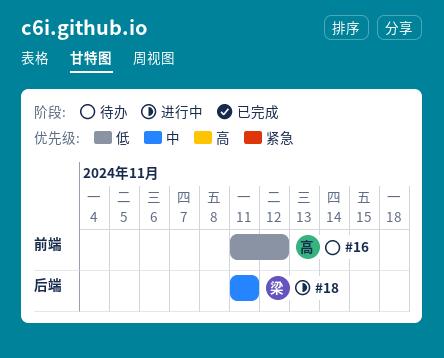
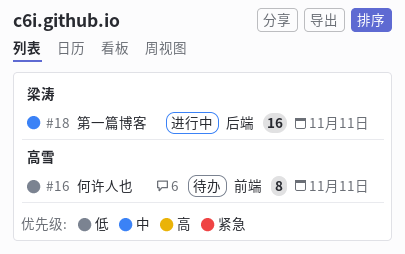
#16, due: Nov 12 -> Nov 11

